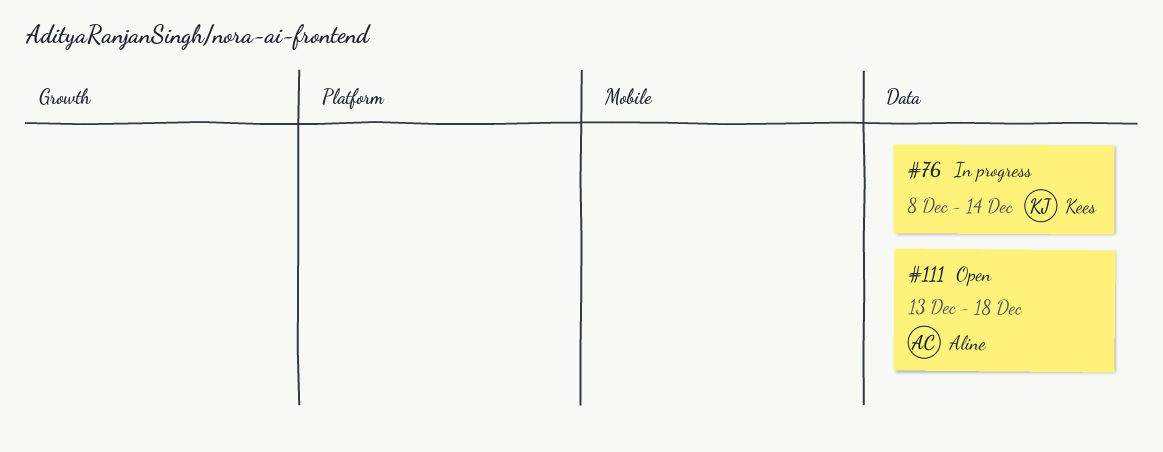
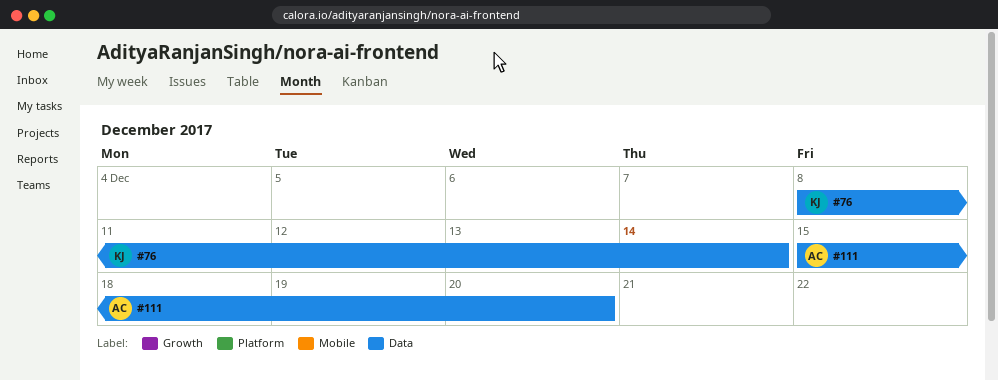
#111, start: Dec 13 -> Dec 15
#111, due: Dec 18 -> Dec 20

